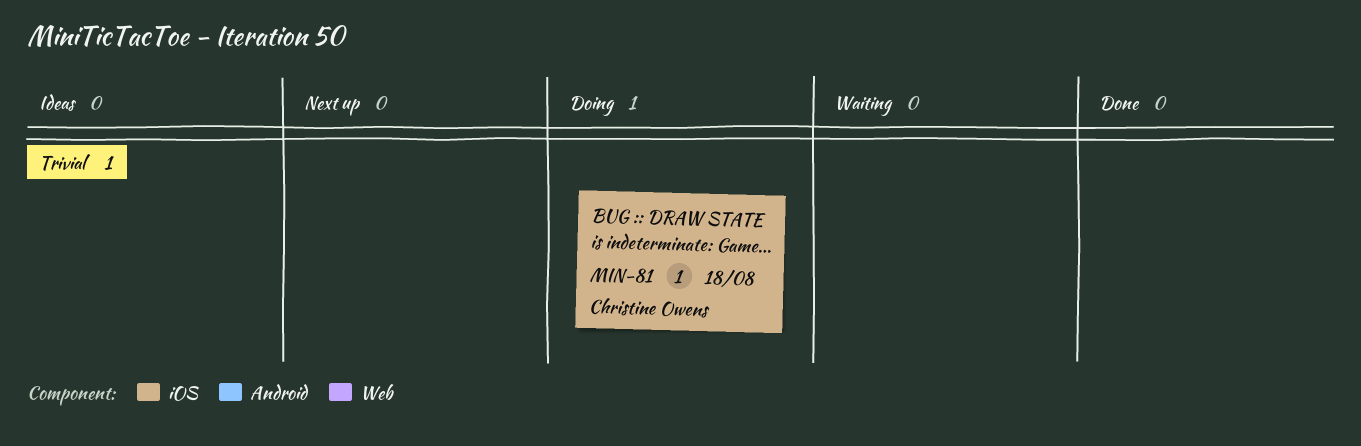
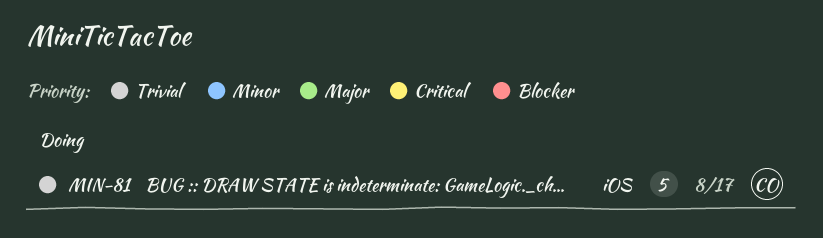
MIN-81, estimate: 1 -> 5
MIN-81, due: Aug 18 -> Aug 17

